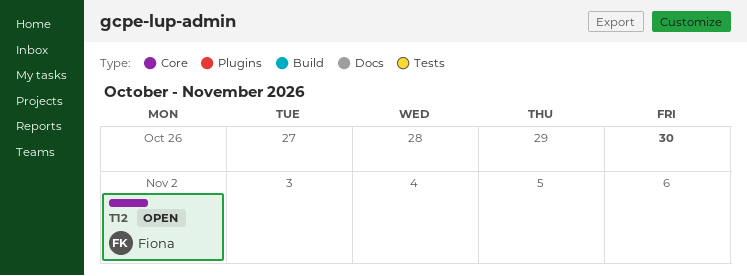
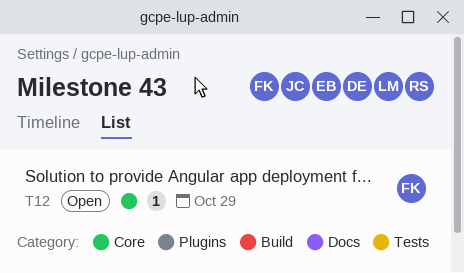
T12, due: Nov 2 -> Oct 29

